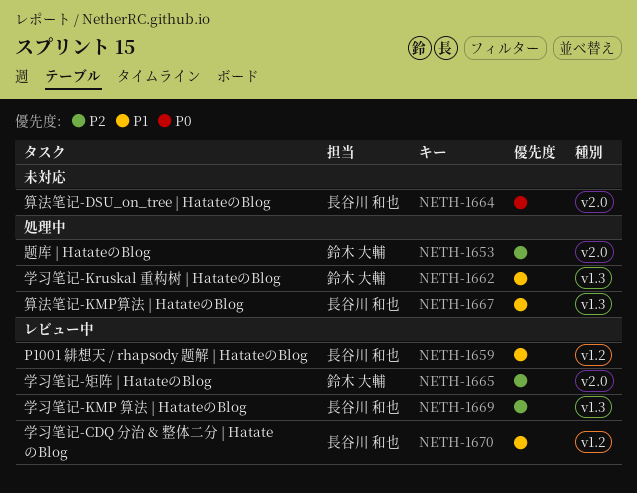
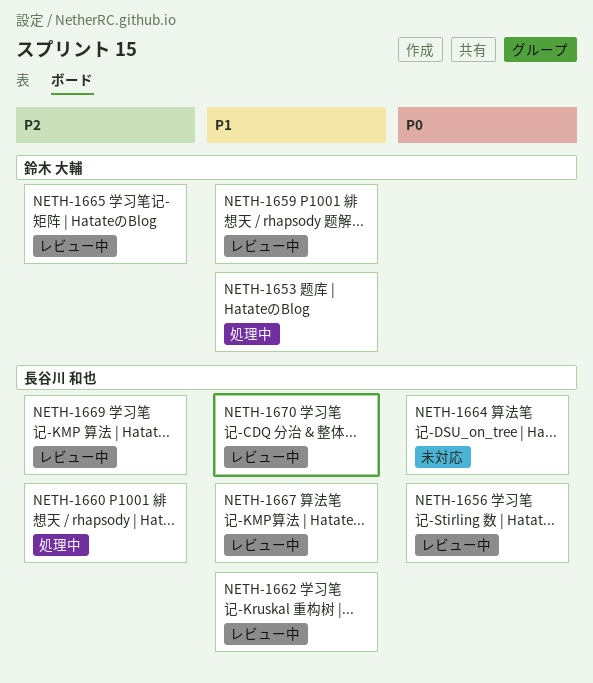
NETH-1653, priority: P2 -> P1
NETH-1656: none -> present
NETH-1659, owner: 長谷川 和也 -> 鈴木 大輔
NETH-1660: none -> present
NETH-1662, status: 処理中 -> レビュー中
NETH-1662, owner: 鈴木 大輔 -> 長谷川 和也
NETH-1667, status: 処理中 -> レビュー中

